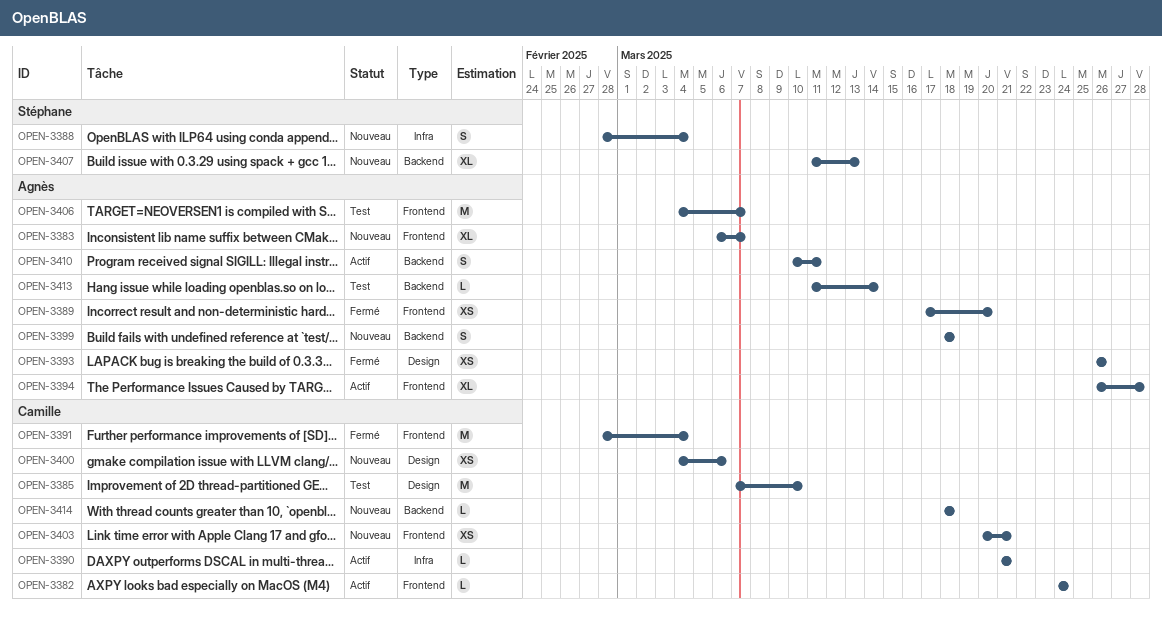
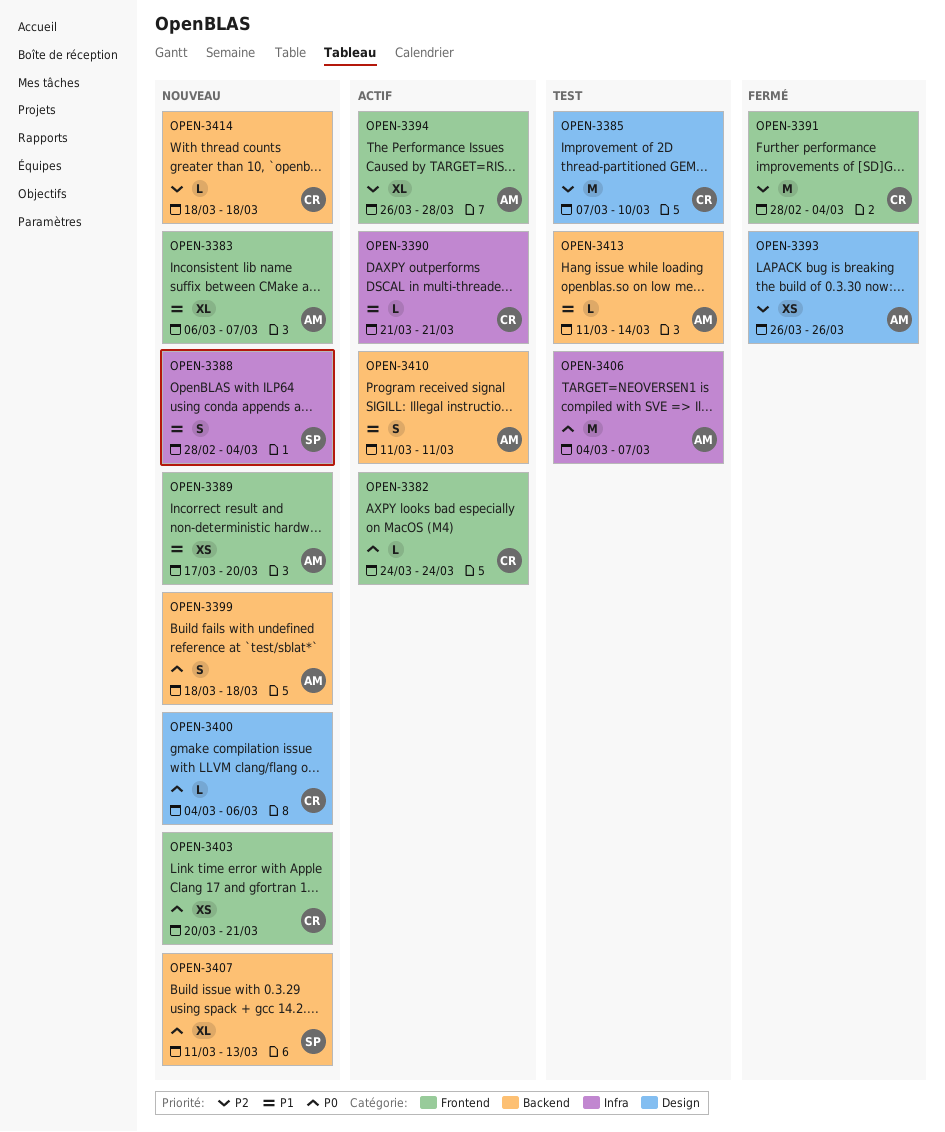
OPEN-3389, status: Fermé -> Nouveau
OPEN-3400, estimate: XS -> L
OPEN-3406, label: Frontend -> Infra
OPEN-3410, start: Mar 10 -> Mar 11

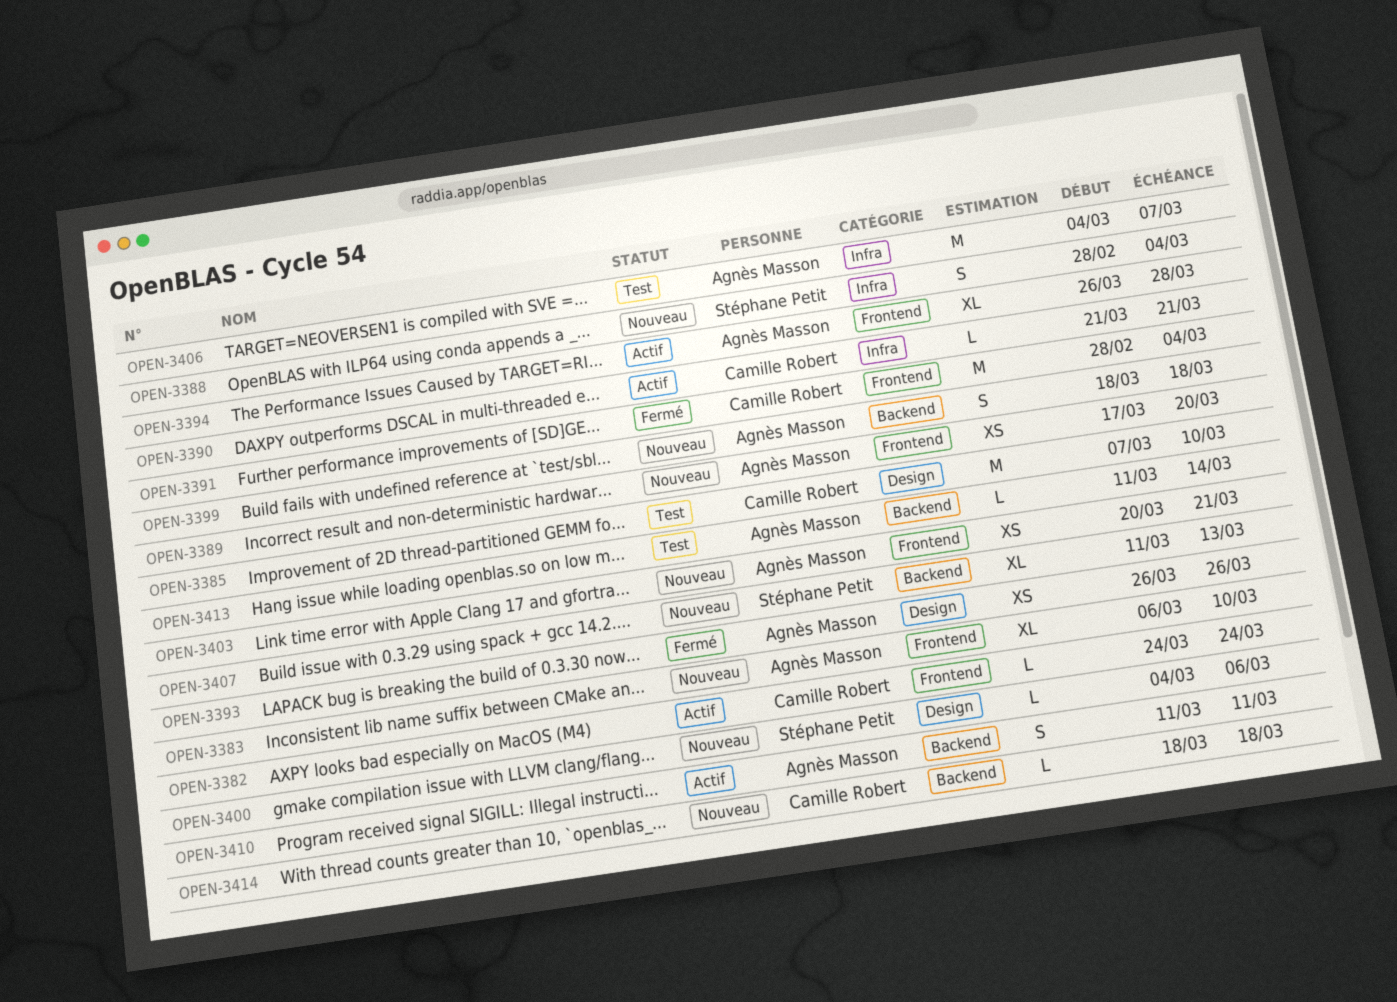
OPEN-3383, due: Mar 7 -> Mar 10
OPEN-3400, owner: Camille Robert -> Stéphane Petit
OPEN-3403, owner: Camille Robert -> Agnès Masson

